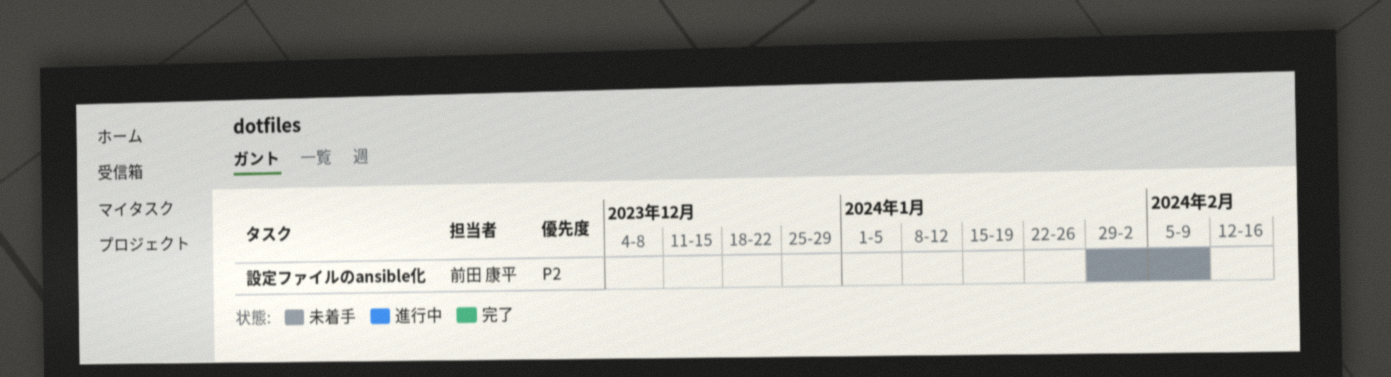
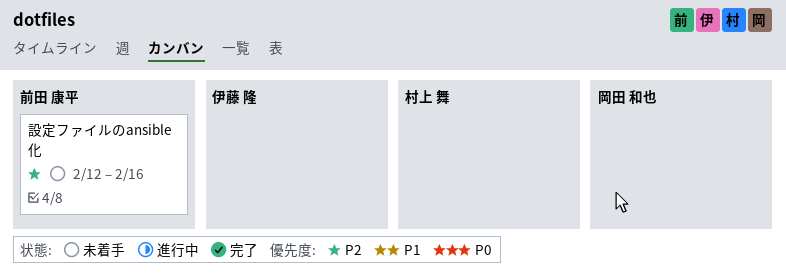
設定ファイルのansible化, start: Jan 29 -> Feb 12
設定ファイルのansible化, due: Feb 9 -> Feb 16

